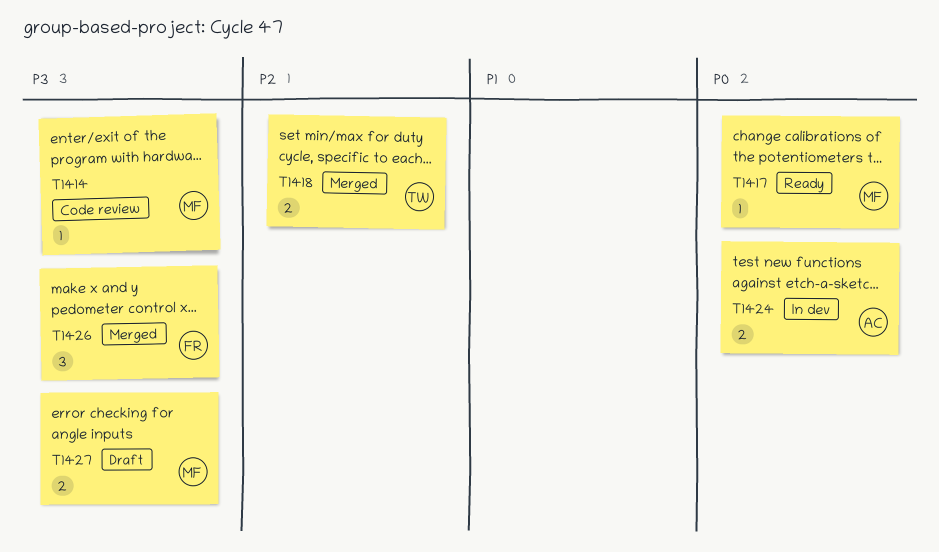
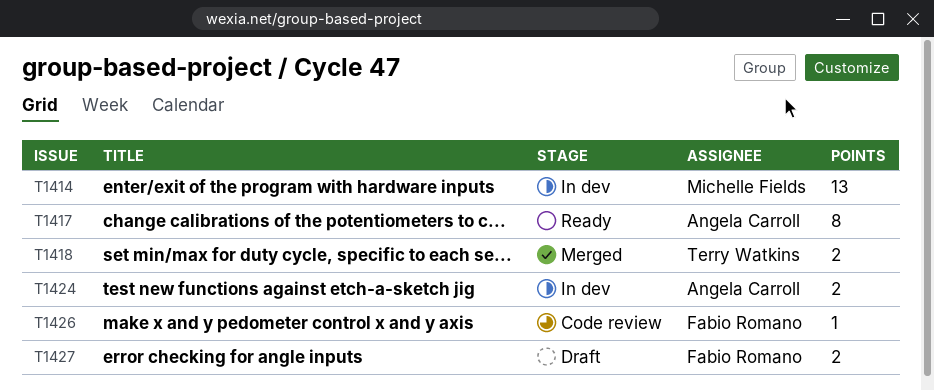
T1414, status: Code review -> In dev
T1414, estimate: 1 -> 13
T1417, owner: Michelle Fields -> Angela Carroll
T1417, estimate: 1 -> 8
T1426, status: Merged -> Code review
T1426, estimate: 3 -> 1
T1427, owner: Michelle Fields -> Fabio Romano

